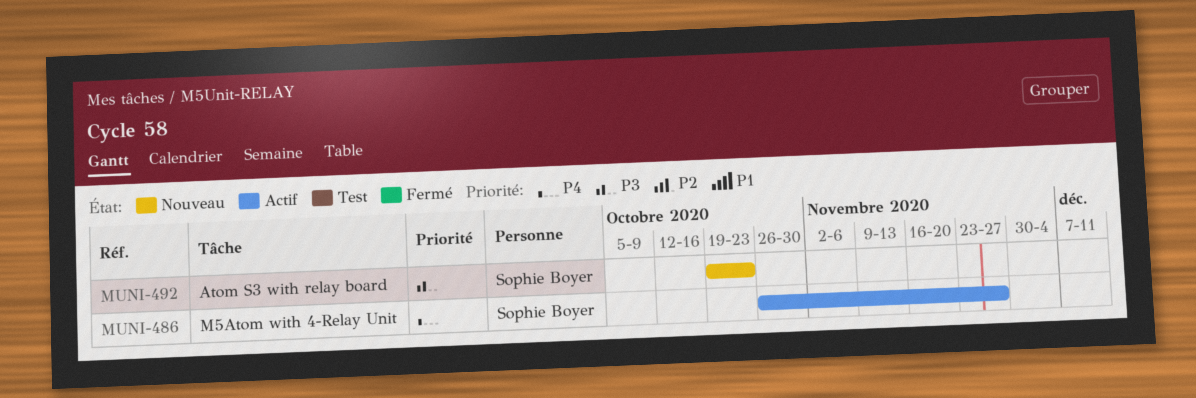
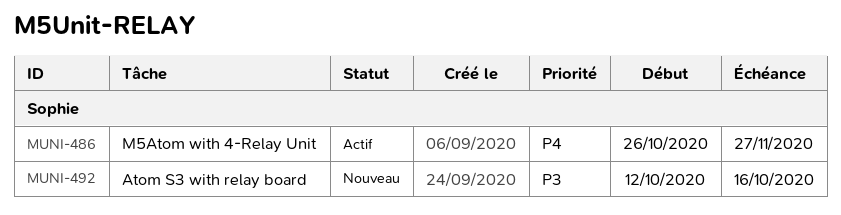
MUNI-492, start: Oct 19 -> Oct 12
MUNI-492, due: Oct 23 -> Oct 16

